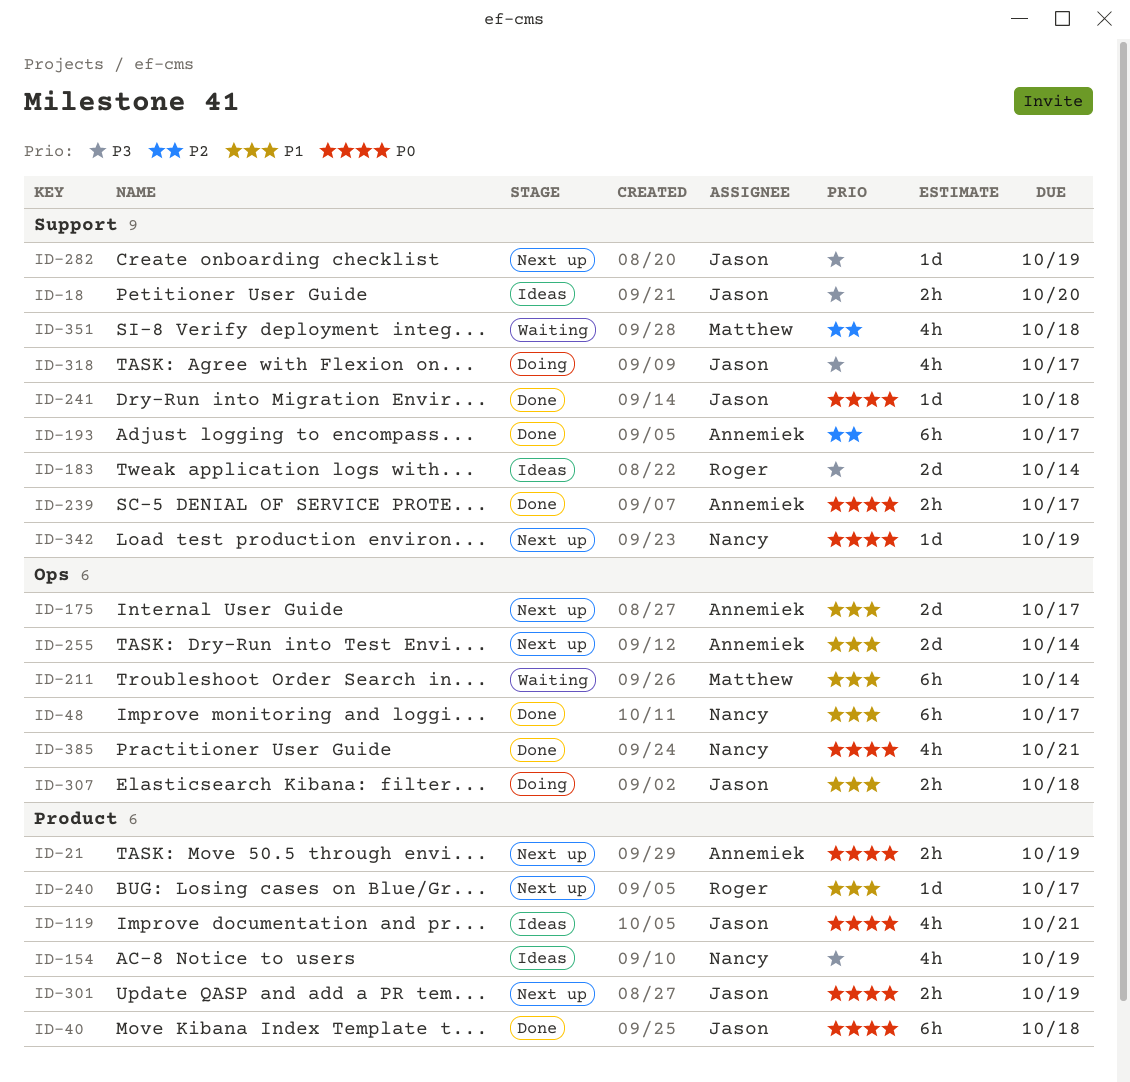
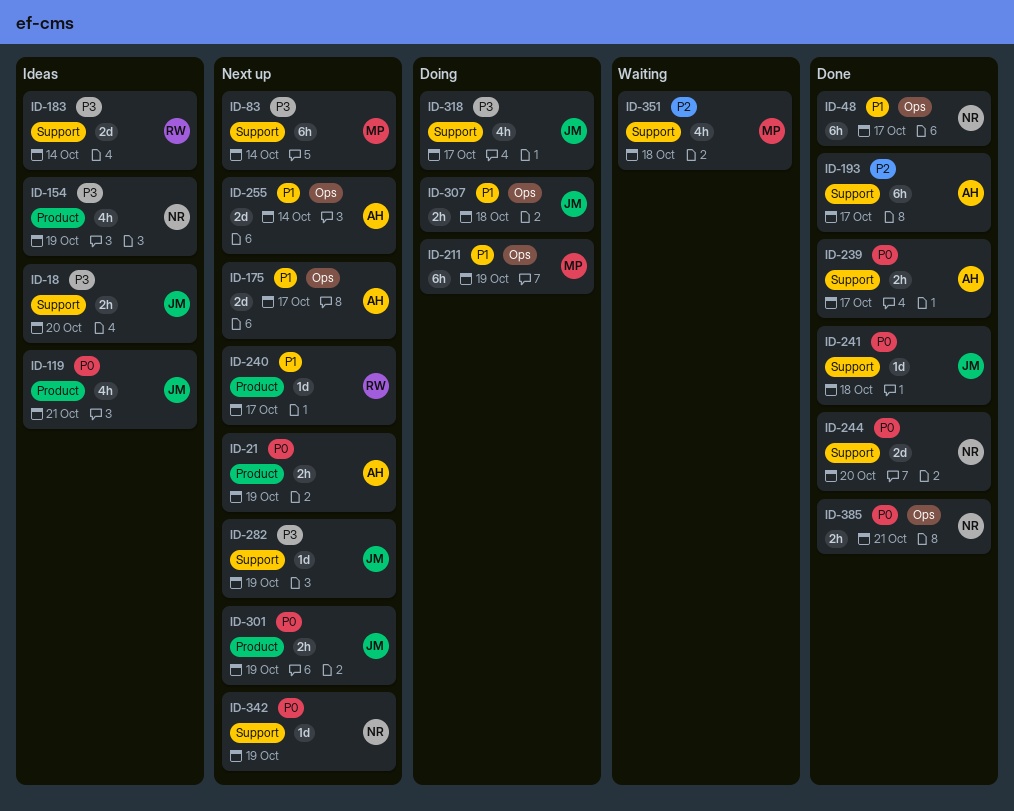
ID-40: present -> none
ID-83: none -> present
ID-211, status: Waiting -> Doing
ID-211, due: Oct 14 -> Oct 19
ID-244: none -> present
ID-385, estimate: 4h -> 2h

